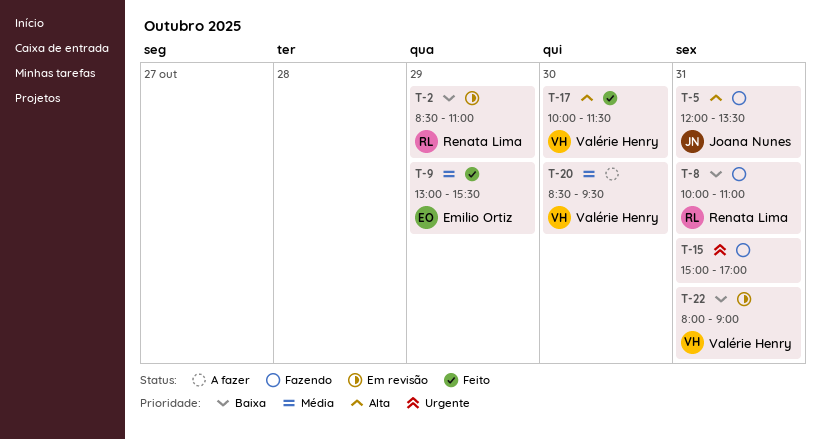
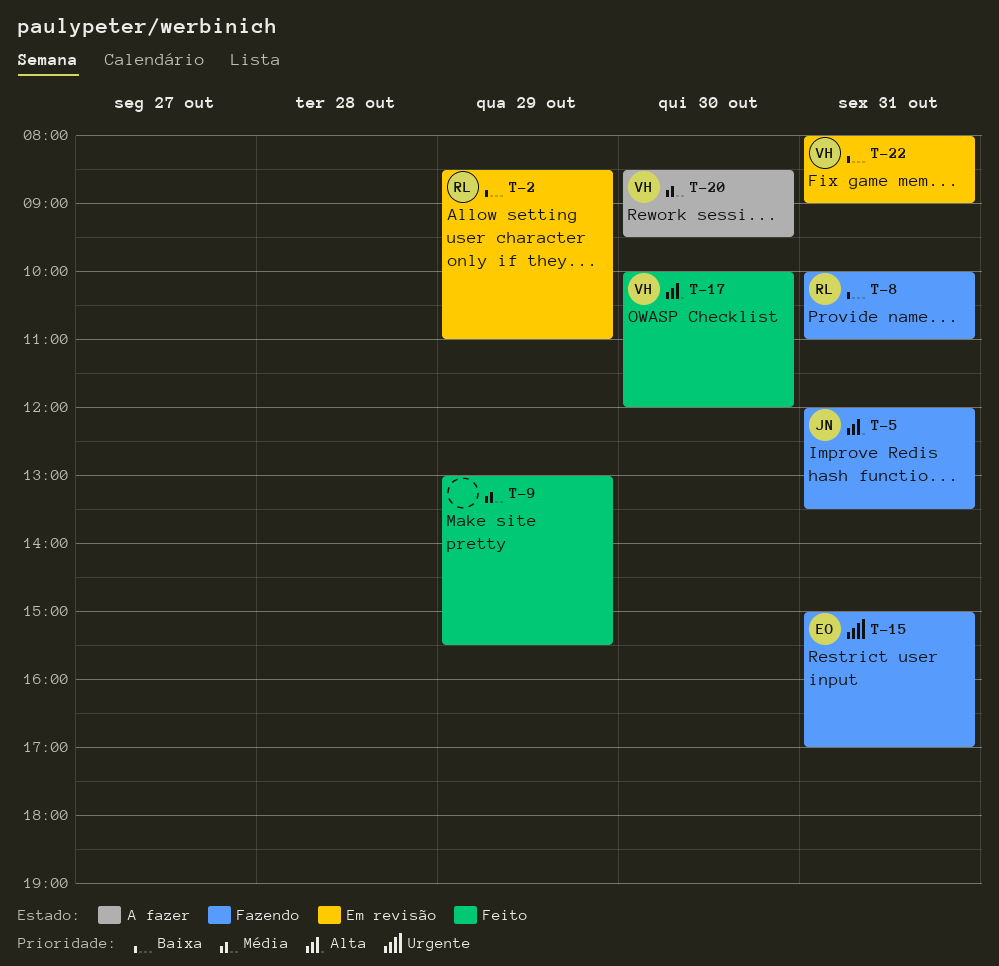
T-9, owner: Emilio Ortiz -> none
T-15, owner: none -> Emilio Ortiz
T-17, ends: 11:30 -> 12:00

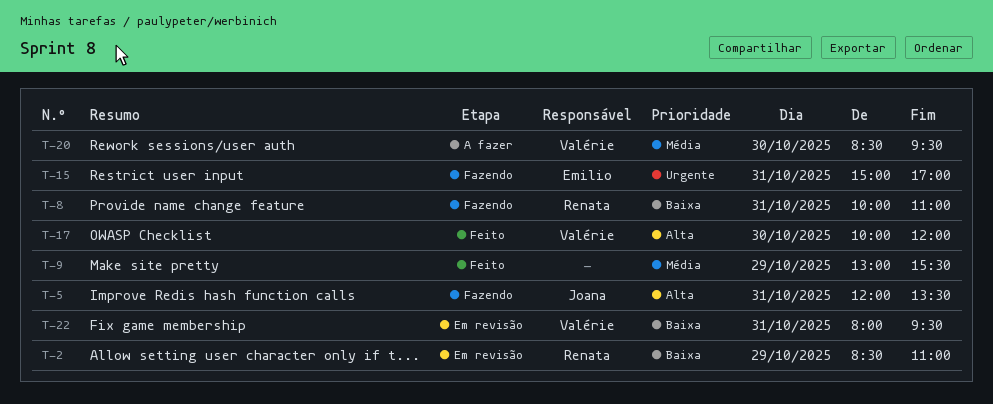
T-22, ends: 09:00 -> 09:30

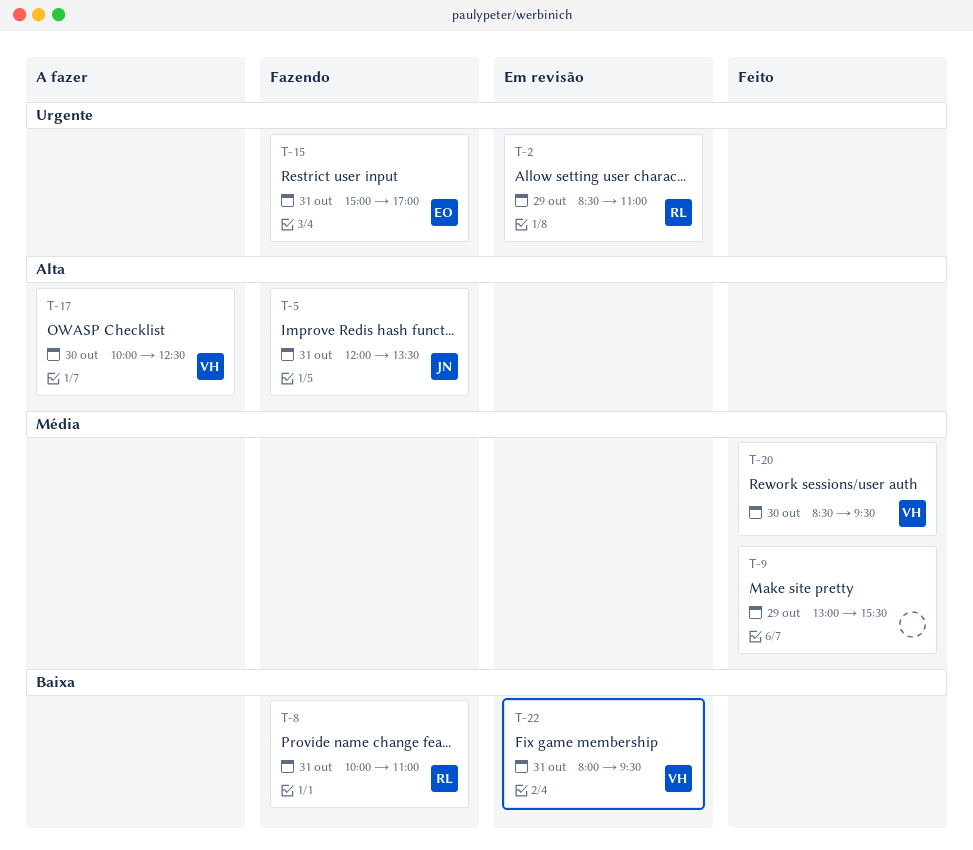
T-2, priority: Baixa -> Urgente
T-17, status: Feito -> A fazer
T-17, ends: 12:00 -> 12:30
T-20, status: A fazer -> Feito

